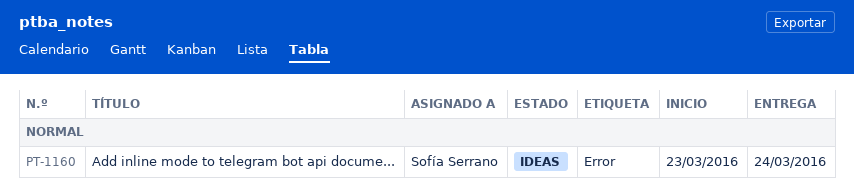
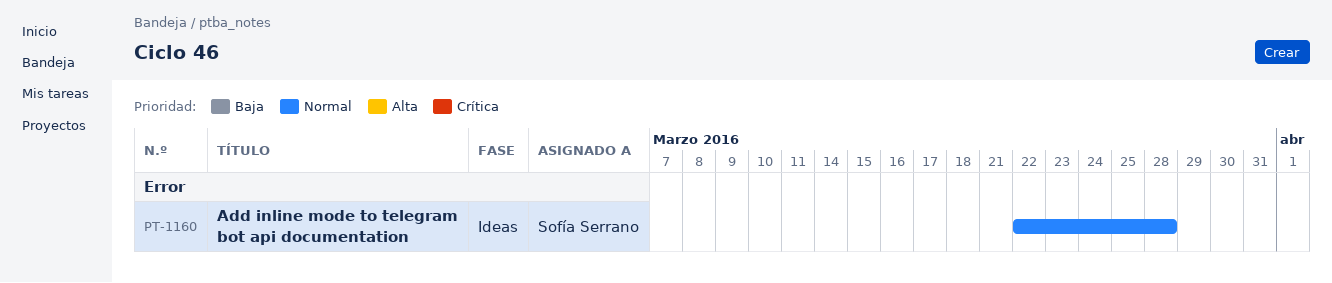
PT-1160, start: Mar 23 -> Mar 22
PT-1160, due: Mar 24 -> Mar 28

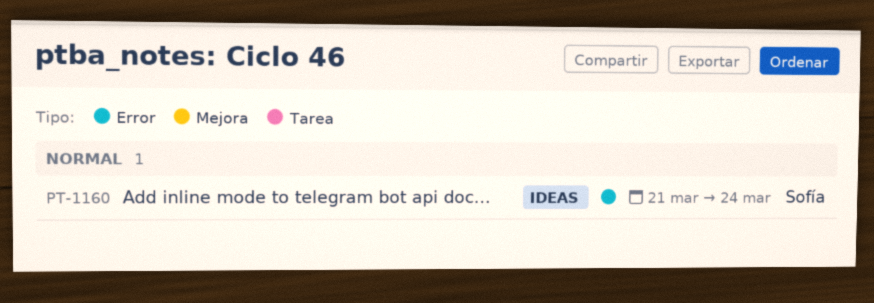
PT-1160, start: Mar 22 -> Mar 21
PT-1160, due: Mar 28 -> Mar 24

